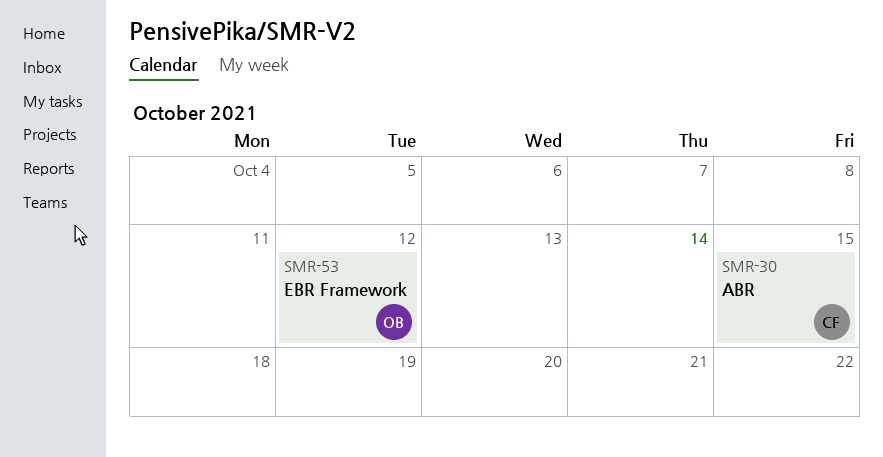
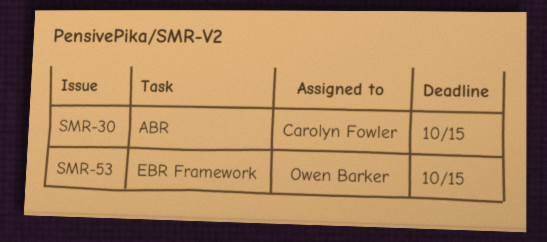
SMR-53, due: Oct 12 -> Oct 15

